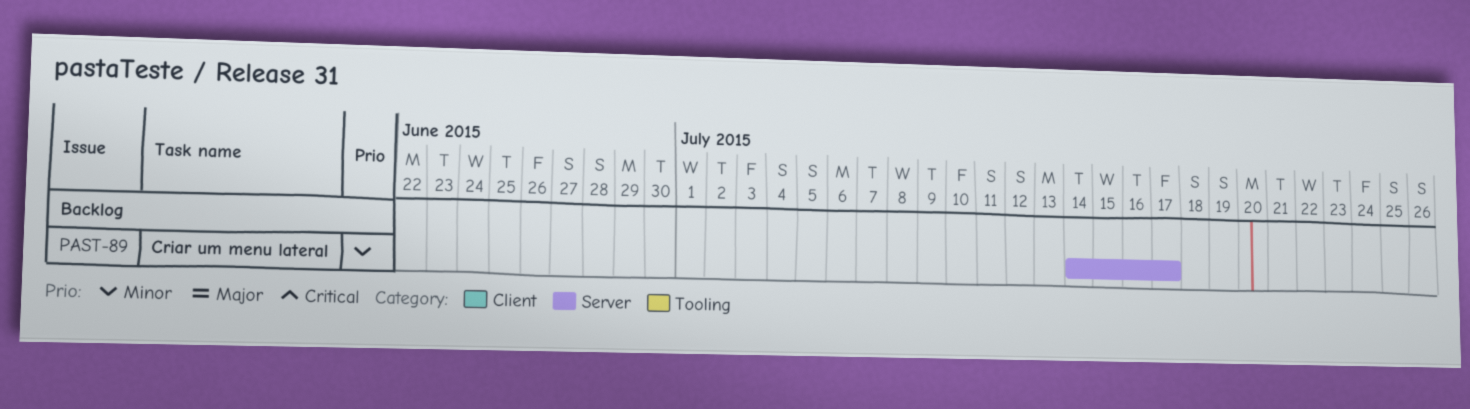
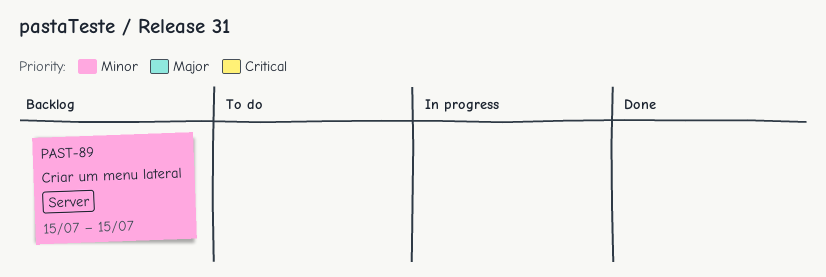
PAST-89, start: Jul 14 -> Jul 15
PAST-89, due: Jul 17 -> Jul 15

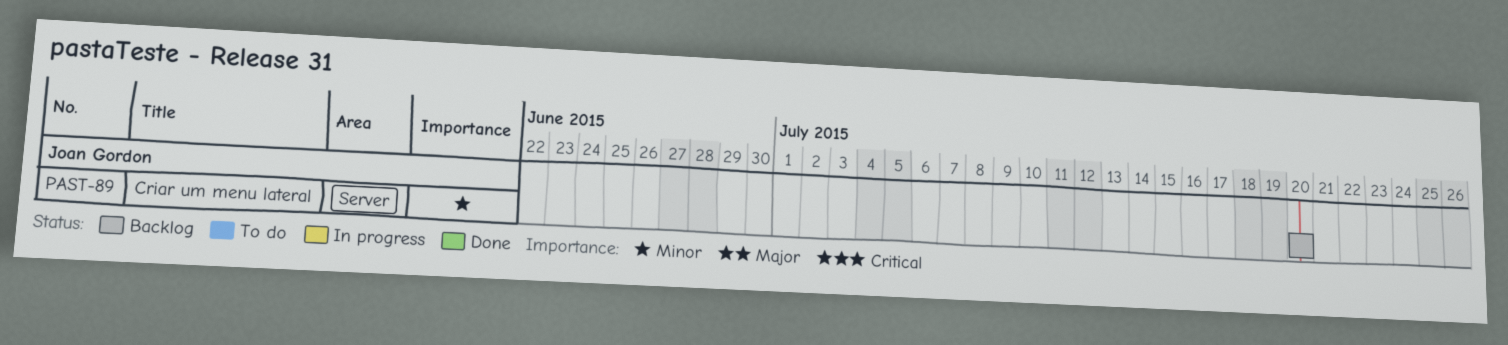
PAST-89, start: Jul 15 -> Jul 20
PAST-89, due: Jul 15 -> Jul 20

